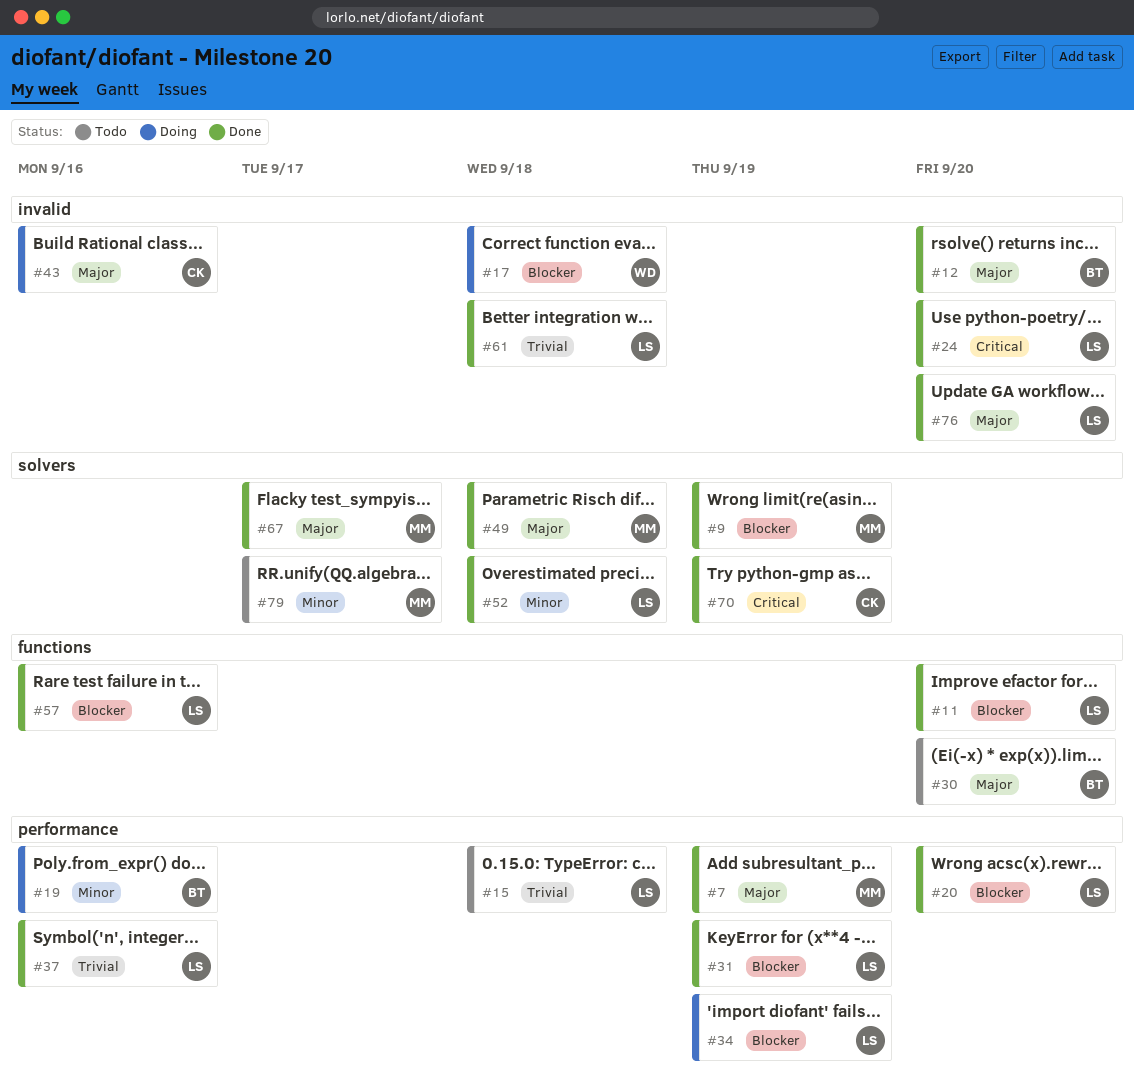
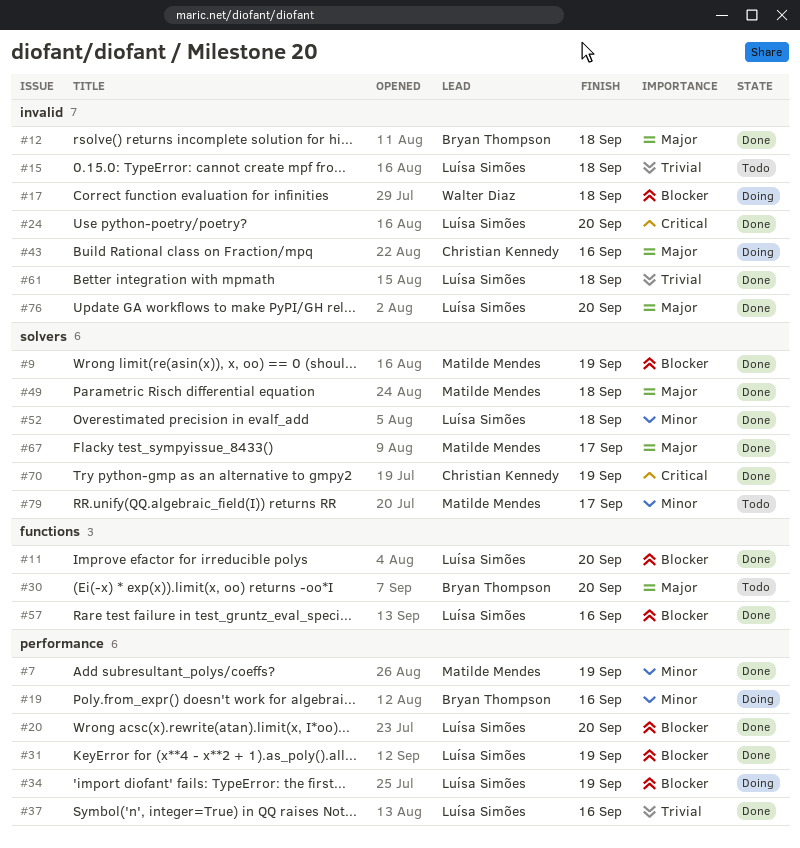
#7, priority: Major -> Minor
#12, due: Sep 20 -> Sep 18
#15, label: performance -> invalid

